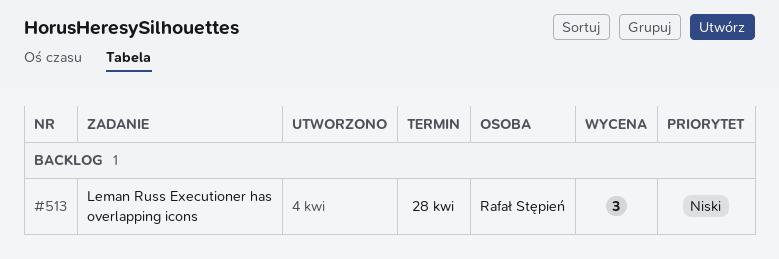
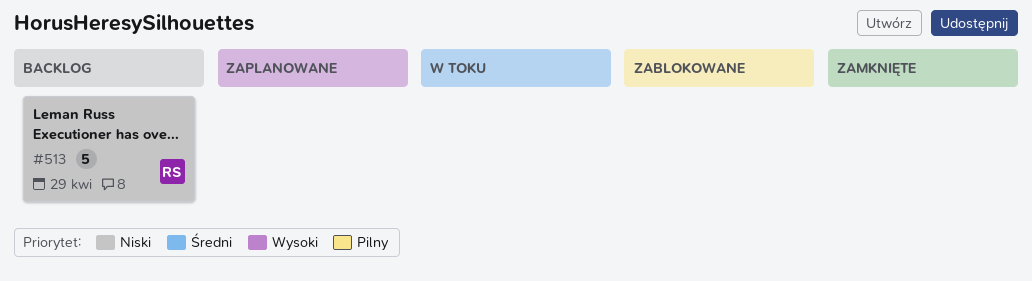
#513, estimate: 3 -> 5
#513, due: Apr 28 -> Apr 29

